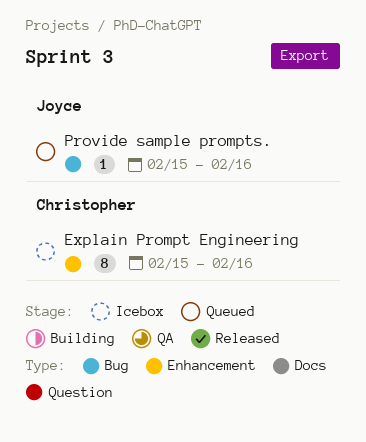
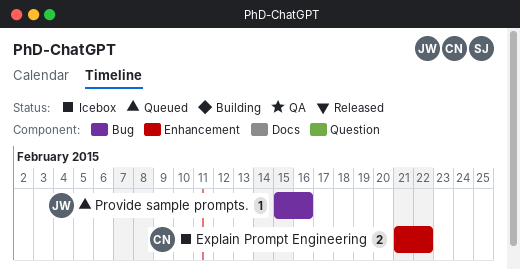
Explain Prompt Engineering, estimate: 8 -> 2
Explain Prompt Engineering, start: Feb 15 -> Feb 21
Explain Prompt Engineering, due: Feb 16 -> Feb 22

